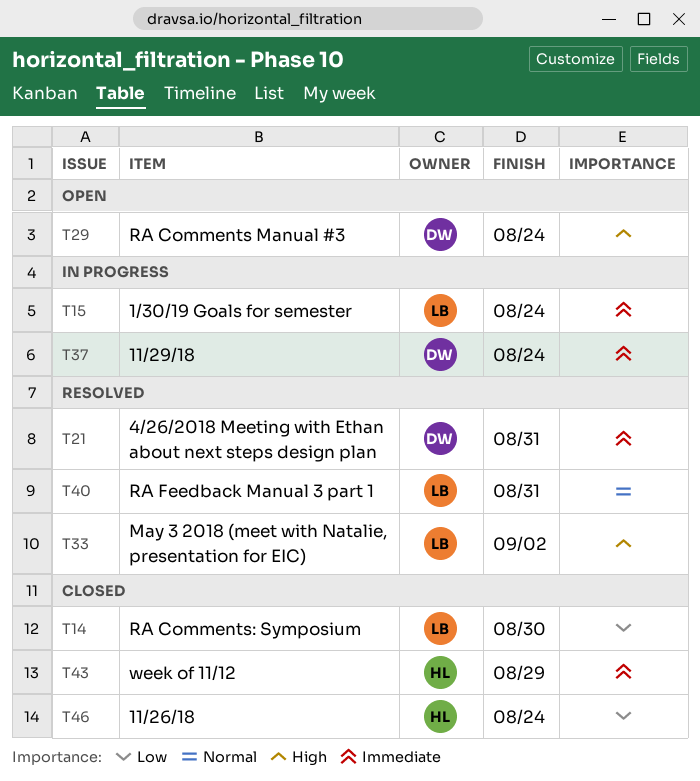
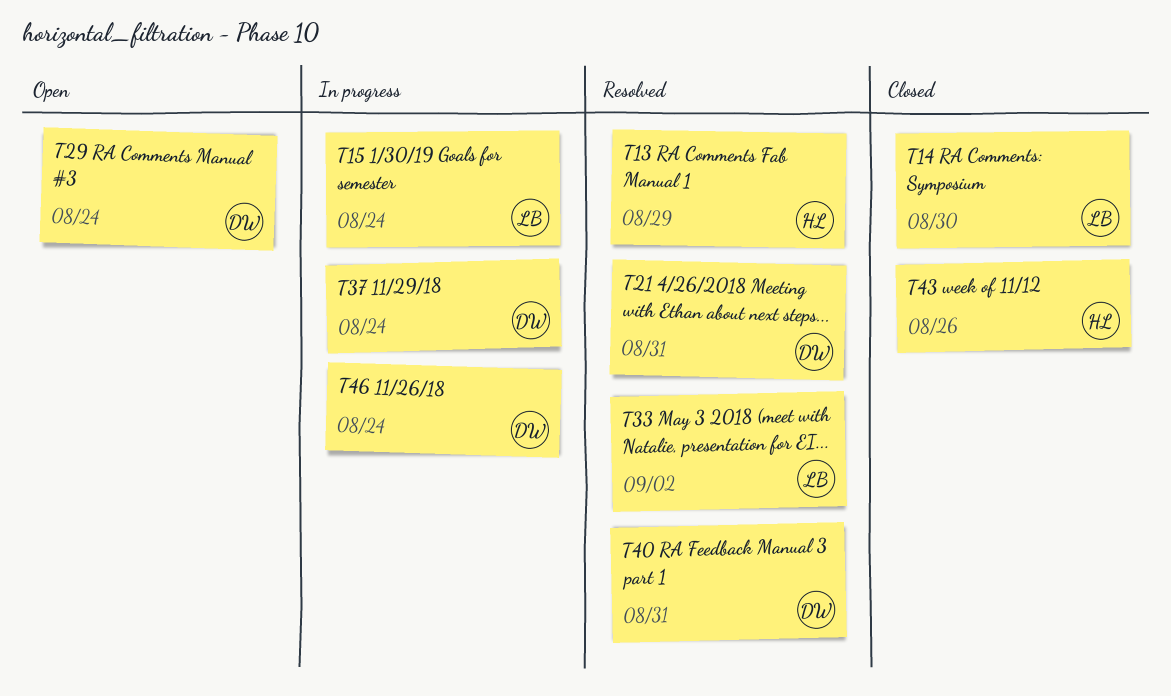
T13: none -> present
T40, owner: LB -> DW
T43, due: Aug 29 -> Aug 26
T46, status: Closed -> In progress
T46, owner: HL -> DW

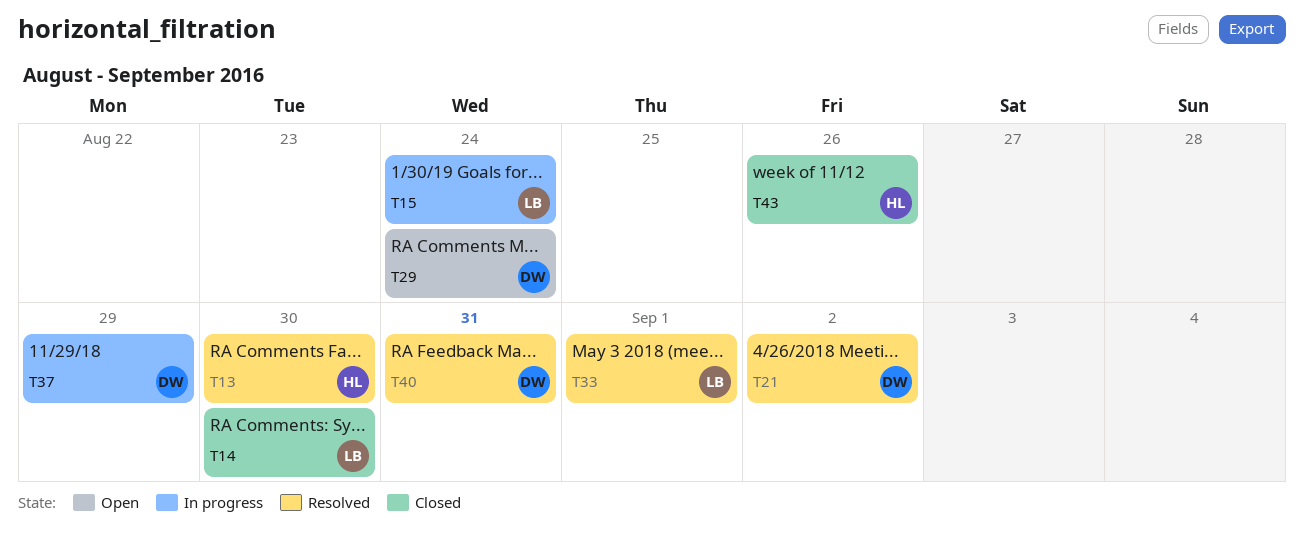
T13, due: Aug 29 -> Aug 30
T21, due: Aug 31 -> Sep 2
T33, due: Sep 2 -> Sep 1
T37, due: Aug 24 -> Aug 29
T46: present -> none

